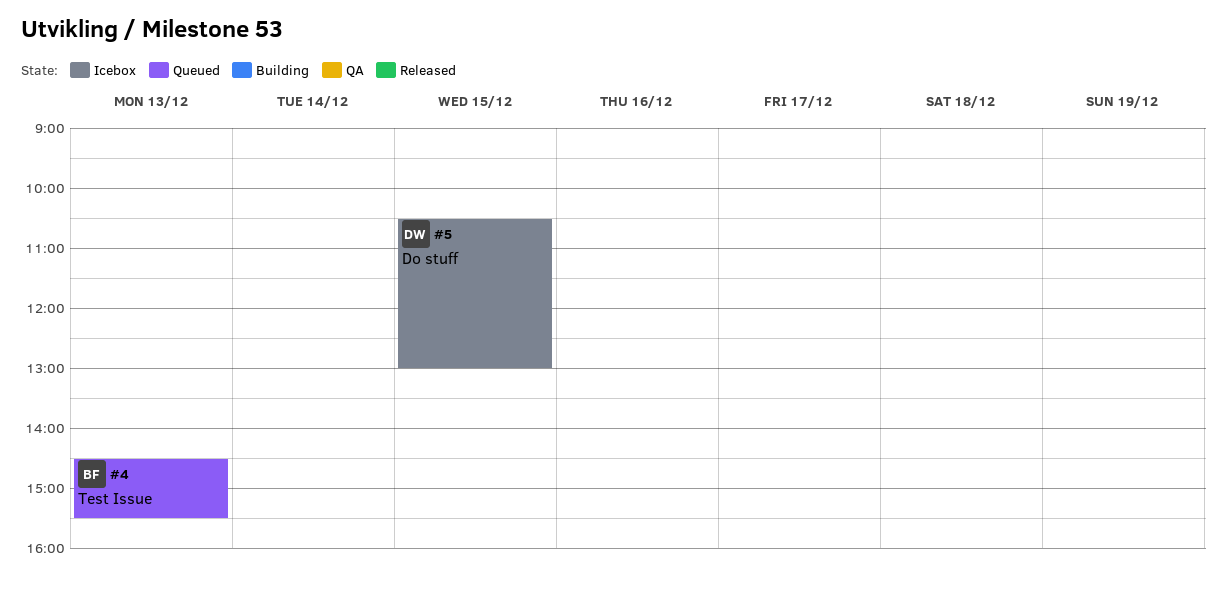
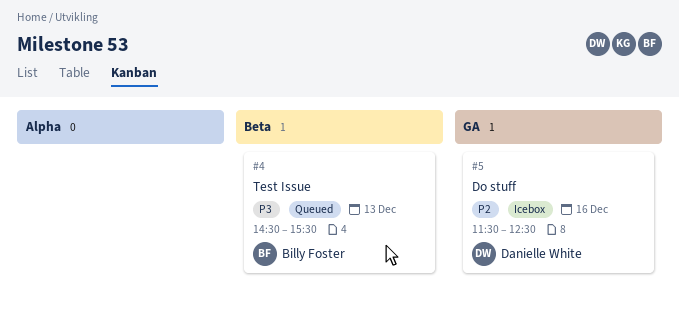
#5, day: Dec 15 -> Dec 16
#5, begins: 10:30 -> 11:30
#5, ends: 13:00 -> 12:30

